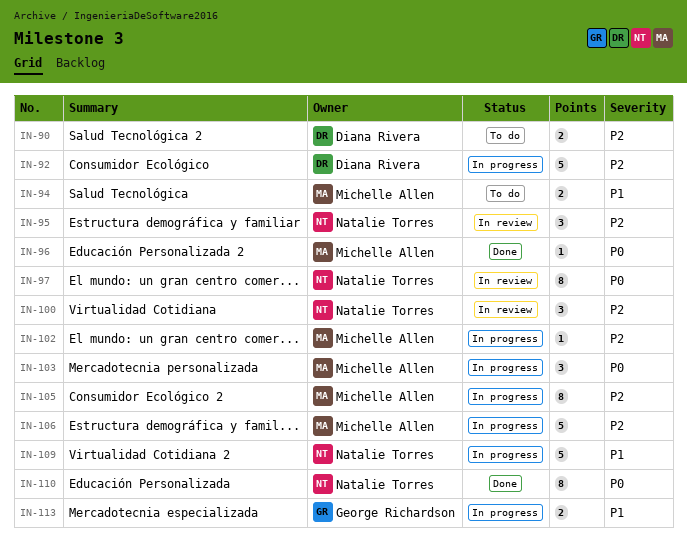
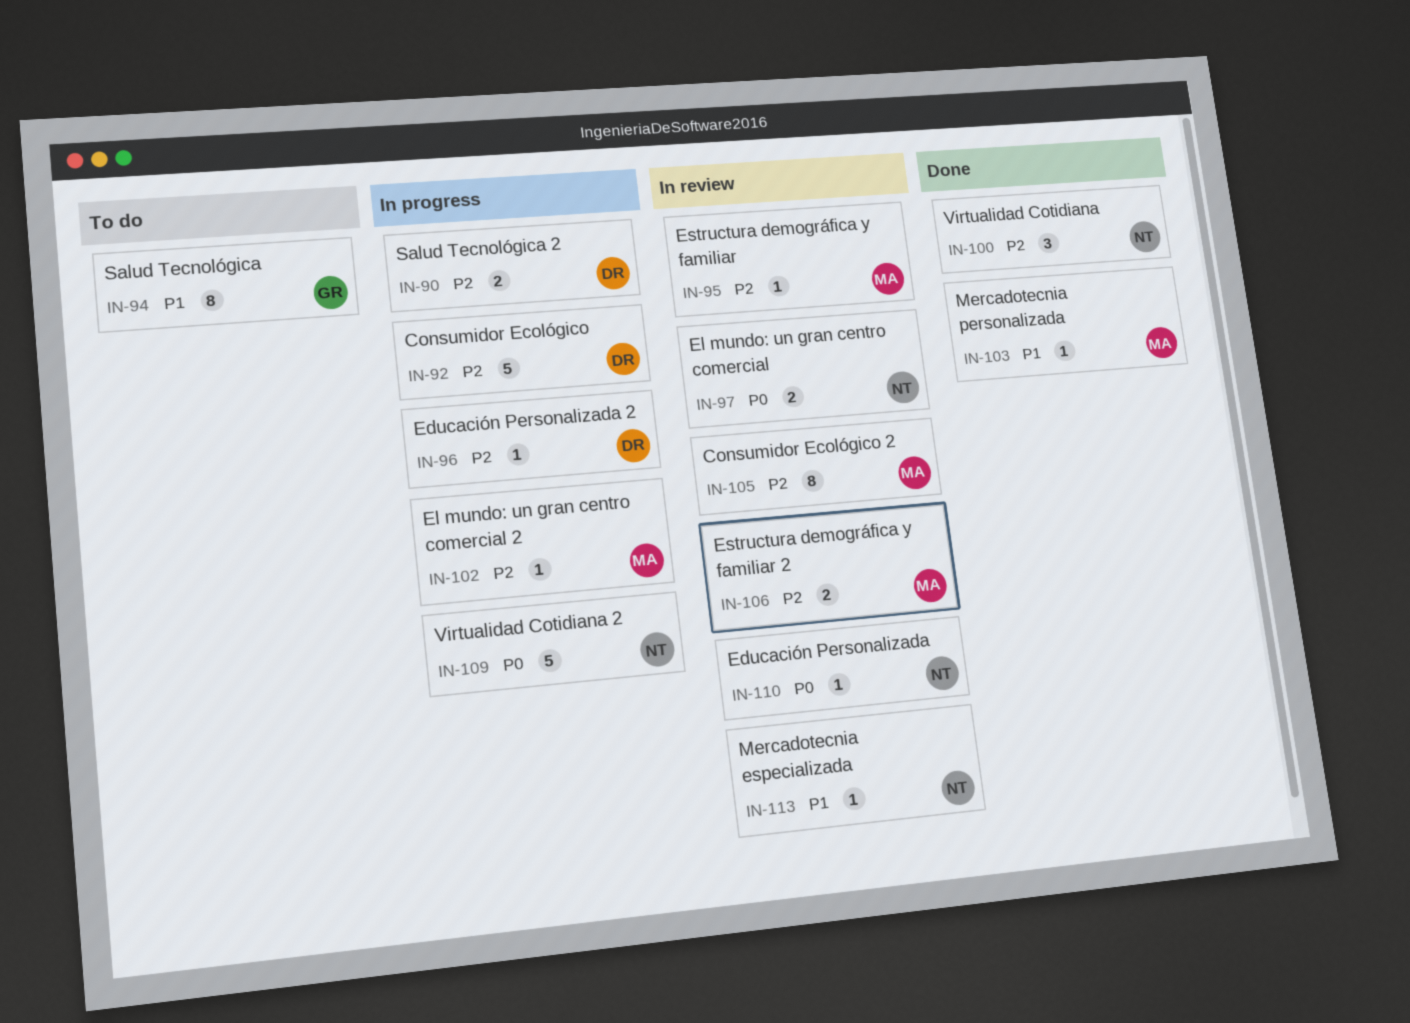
IN-90, status: To do -> In progress
IN-94, owner: Michelle Allen -> George Richardson
IN-94, estimate: 2 -> 8
IN-95, owner: Natalie Torres -> Michelle Allen
IN-95, estimate: 3 -> 1
IN-96, status: Done -> In progress
IN-96, owner: Michelle Allen -> Diana Rivera
IN-96, priority: P0 -> P2
IN-97, estimate: 8 -> 2
IN-100, status: In review -> Done
IN-103, status: In progress -> Done
IN-103, priority: P0 -> P1
IN-103, estimate: 3 -> 1
IN-105, status: In progress -> In review
IN-106, status: In progress -> In review
IN-106, estimate: 5 -> 2
IN-109, priority: P1 -> P0
IN-110, status: Done -> In review
IN-110, estimate: 8 -> 1
IN-113, status: In progress -> In review
IN-113, owner: George Richardson -> Natalie Torres
IN-113, estimate: 2 -> 1

